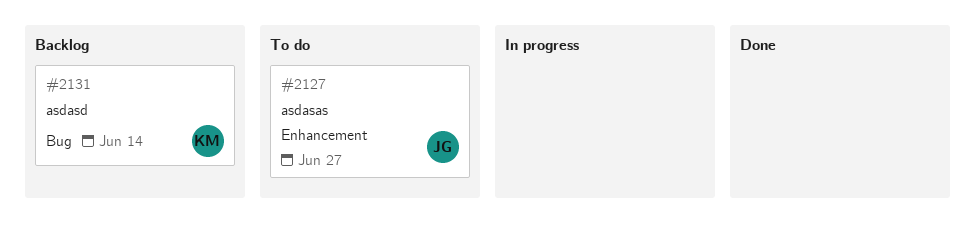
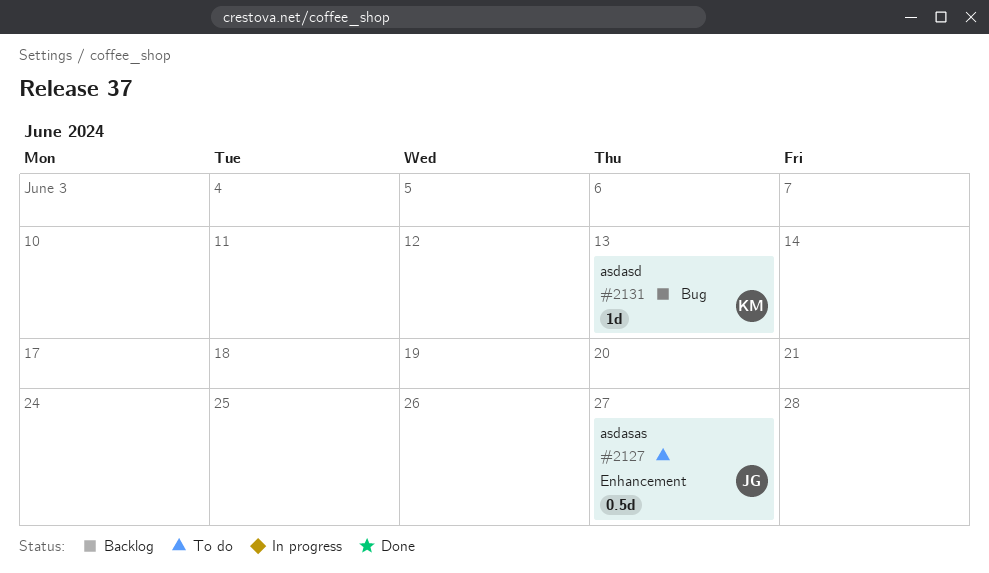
#2131, due: Jun 14 -> Jun 13

